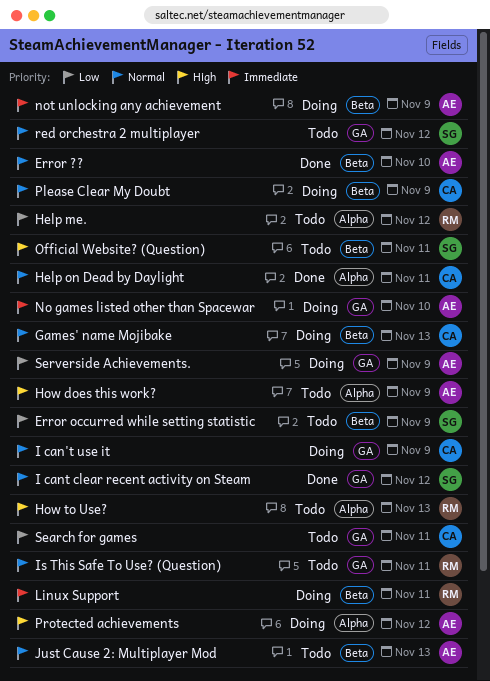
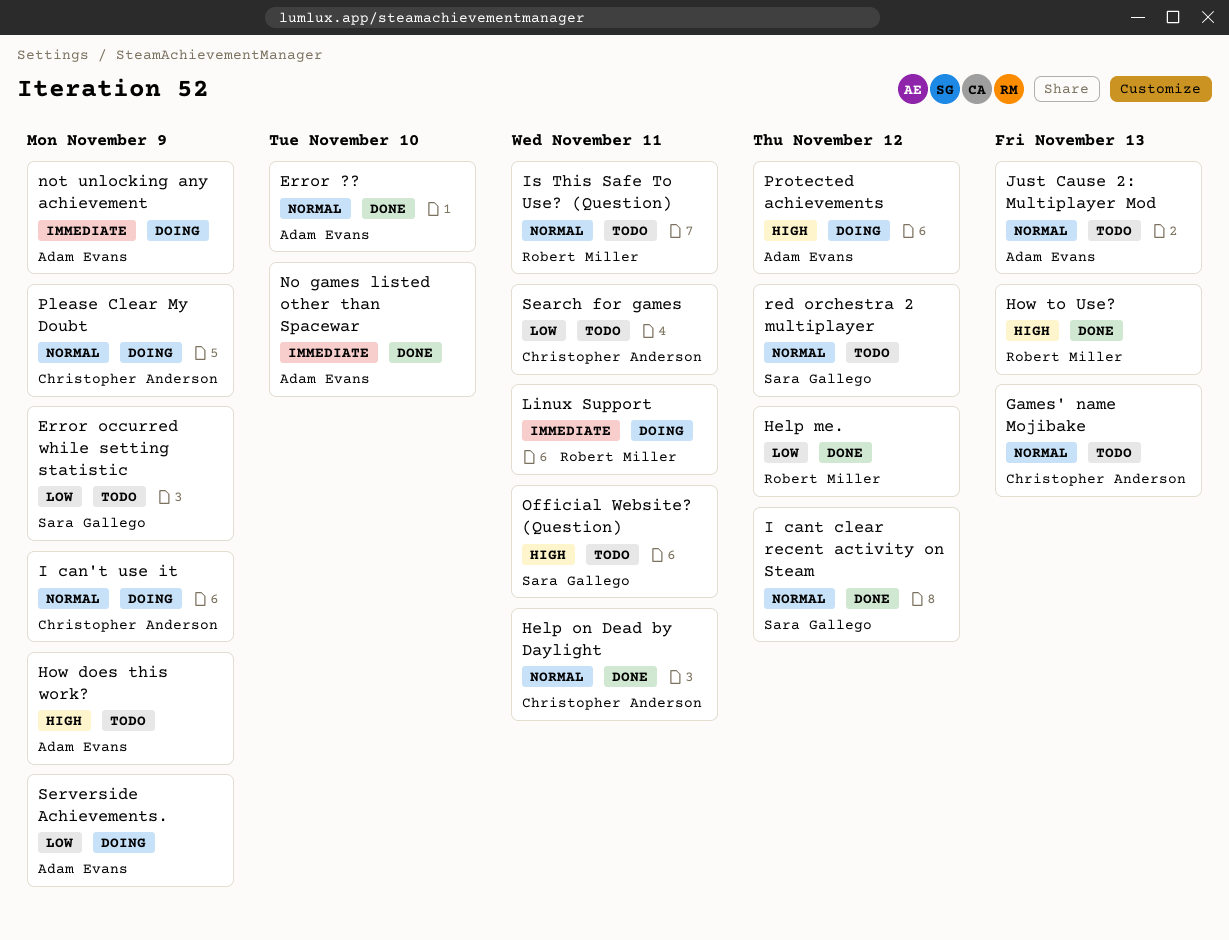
Games' name Mojibake, status: Doing -> Todo
Help me., status: Todo -> Done
How to Use?, status: Todo -> Done
No games listed other than Spacewar, status: Doing -> Done

